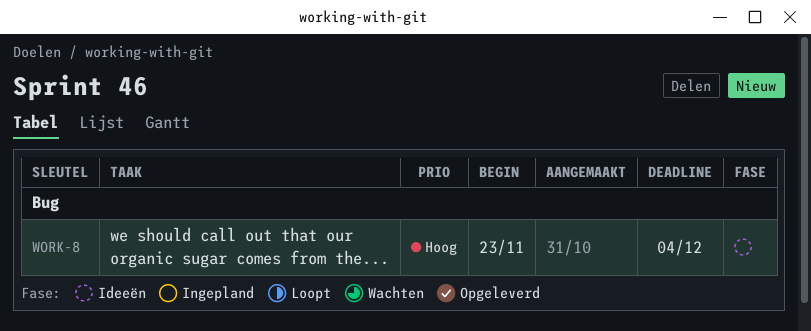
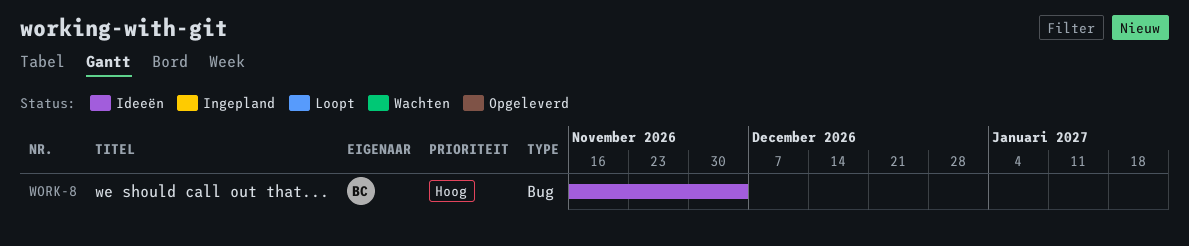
WORK-8, start: Nov 23 -> Nov 16

